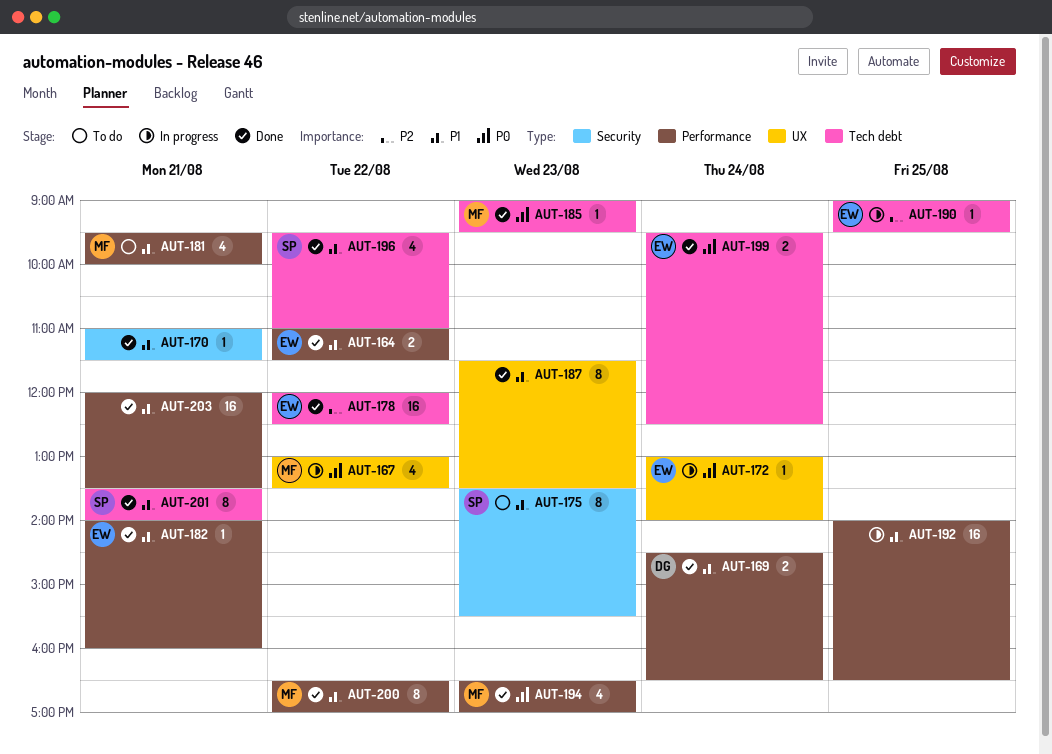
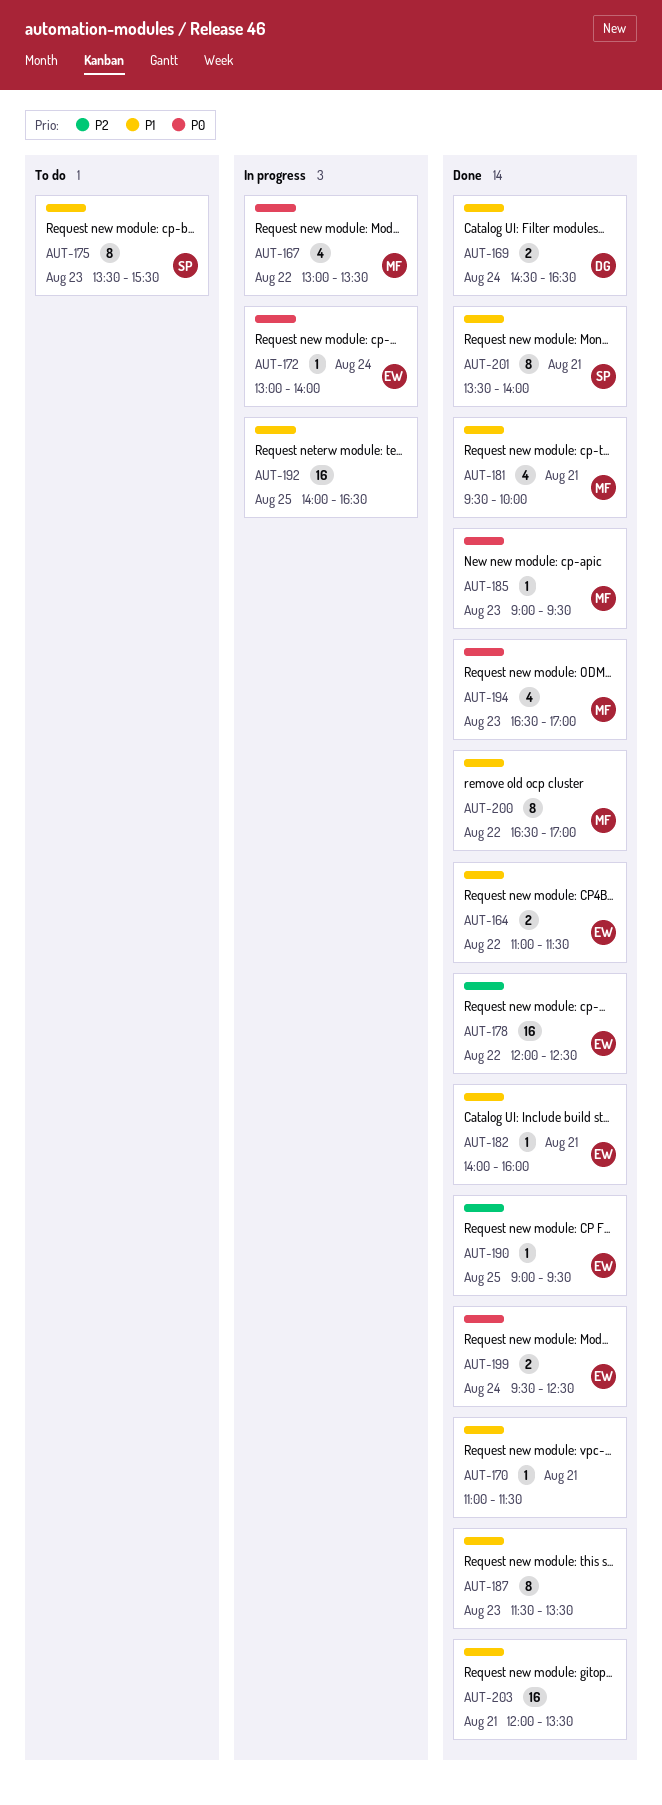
AUT-181, status: To do -> Done
AUT-190, status: In progress -> Done
AUT-196: present -> none

